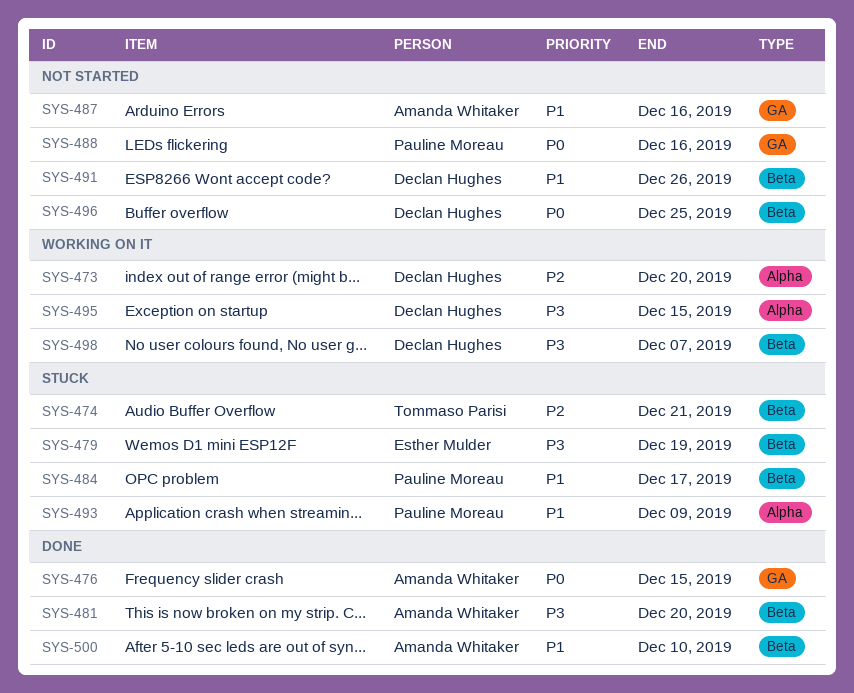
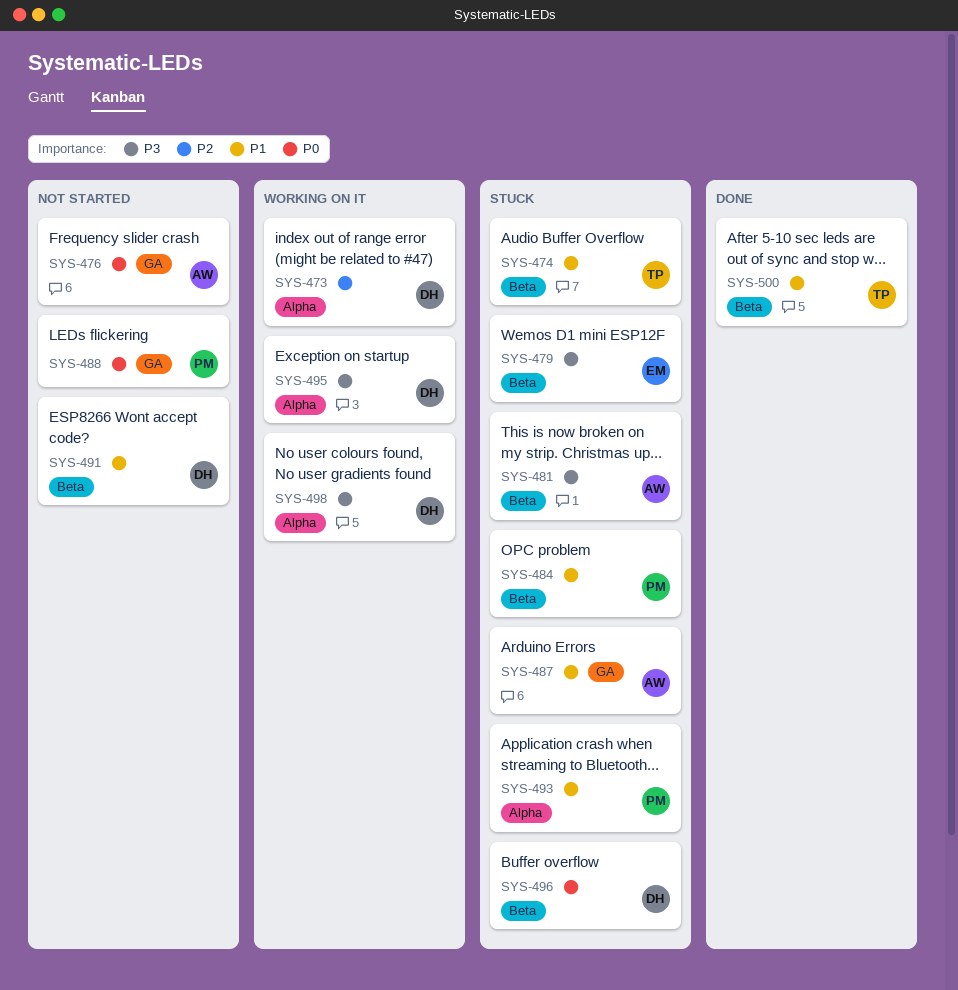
SYS-474, priority: P2 -> P1
SYS-476, status: Done -> Not started
SYS-481, status: Done -> Stuck
SYS-487, status: Not started -> Stuck
SYS-496, status: Not started -> Stuck
SYS-498, label: Beta -> Alpha
SYS-500, owner: Amanda Whitaker -> Tommaso Parisi

